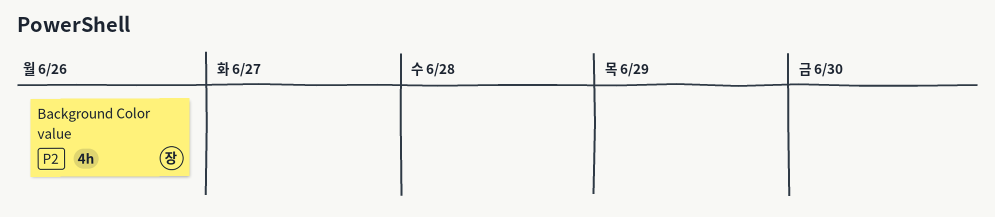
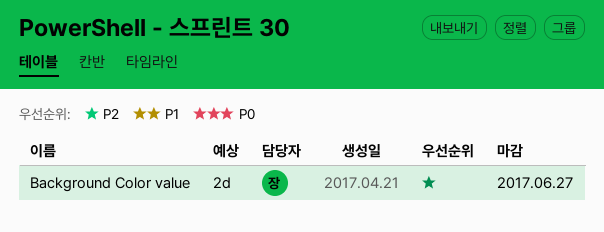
Background Color value, estimate: 4h -> 2d
Background Color value, due: Jun 26 -> Jun 27

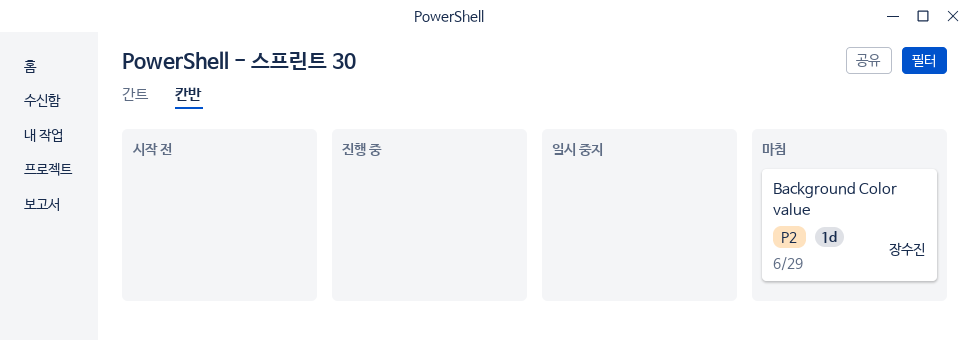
Background Color value, estimate: 2d -> 1d
Background Color value, due: Jun 27 -> Jun 29

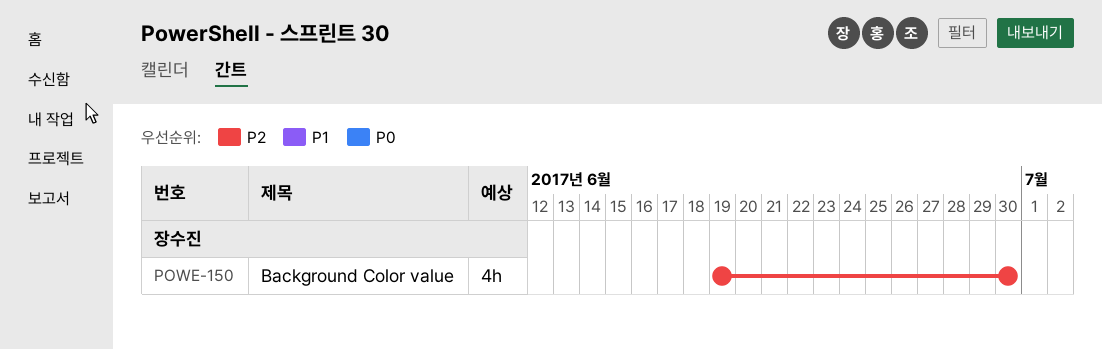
Background Color value, estimate: 1d -> 4h
Background Color value, due: Jun 29 -> Jun 30

